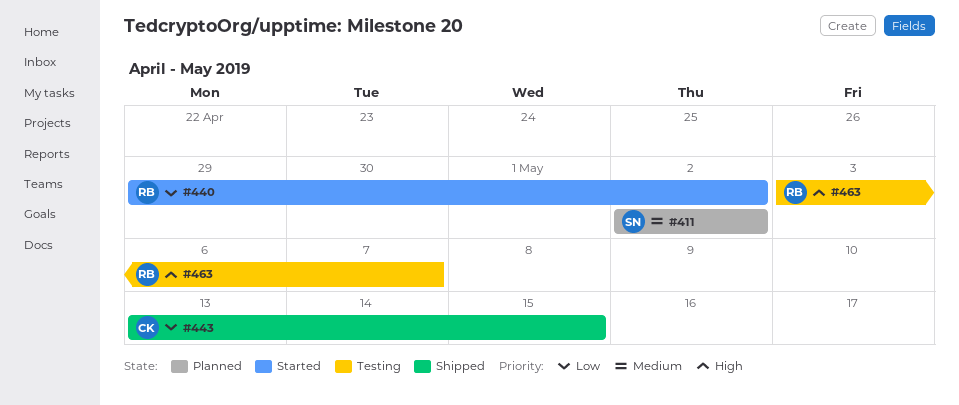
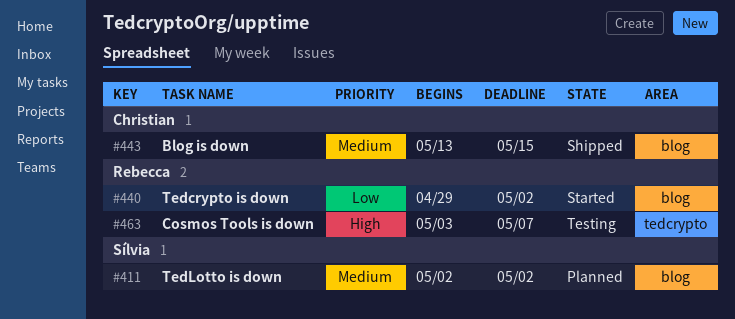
#443, priority: Low -> Medium

